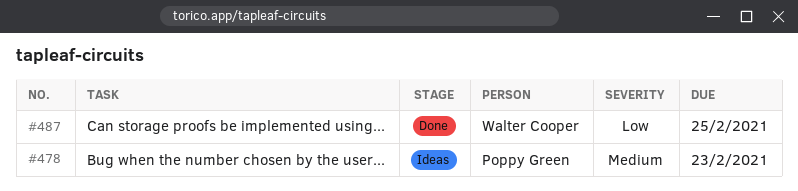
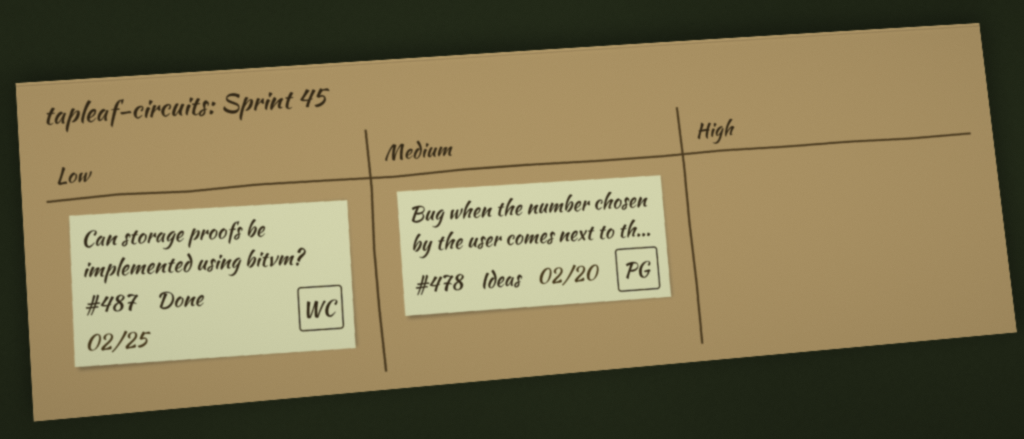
#478, due: Feb 23 -> Feb 20

